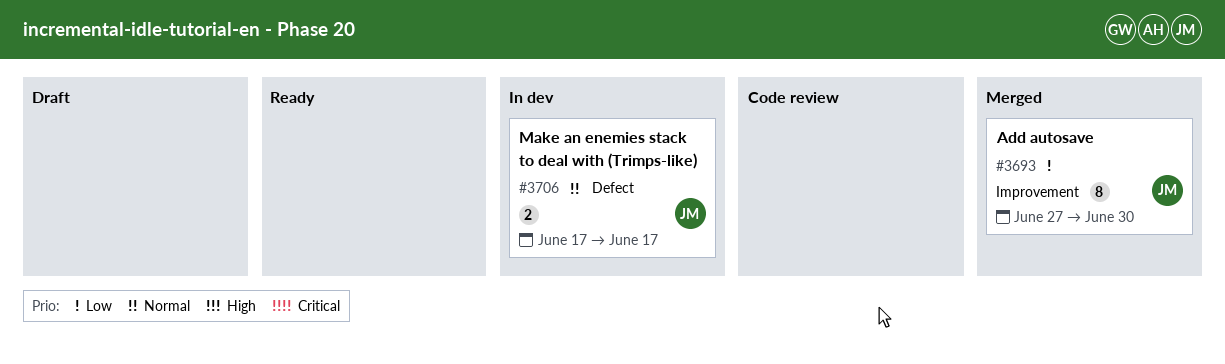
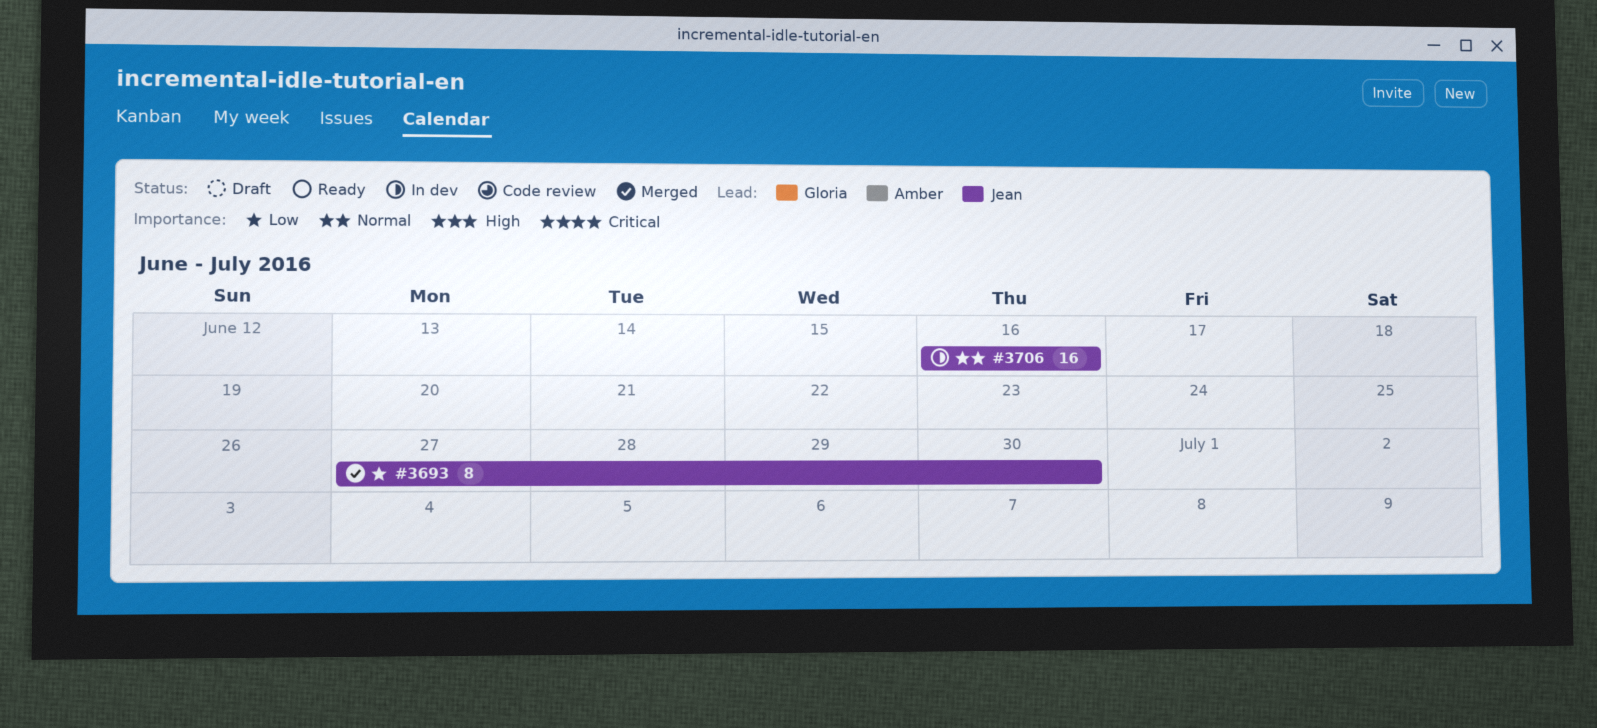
#3706, estimate: 2 -> 16
#3706, start: Jun 17 -> Jun 16
#3706, due: Jun 17 -> Jun 16

